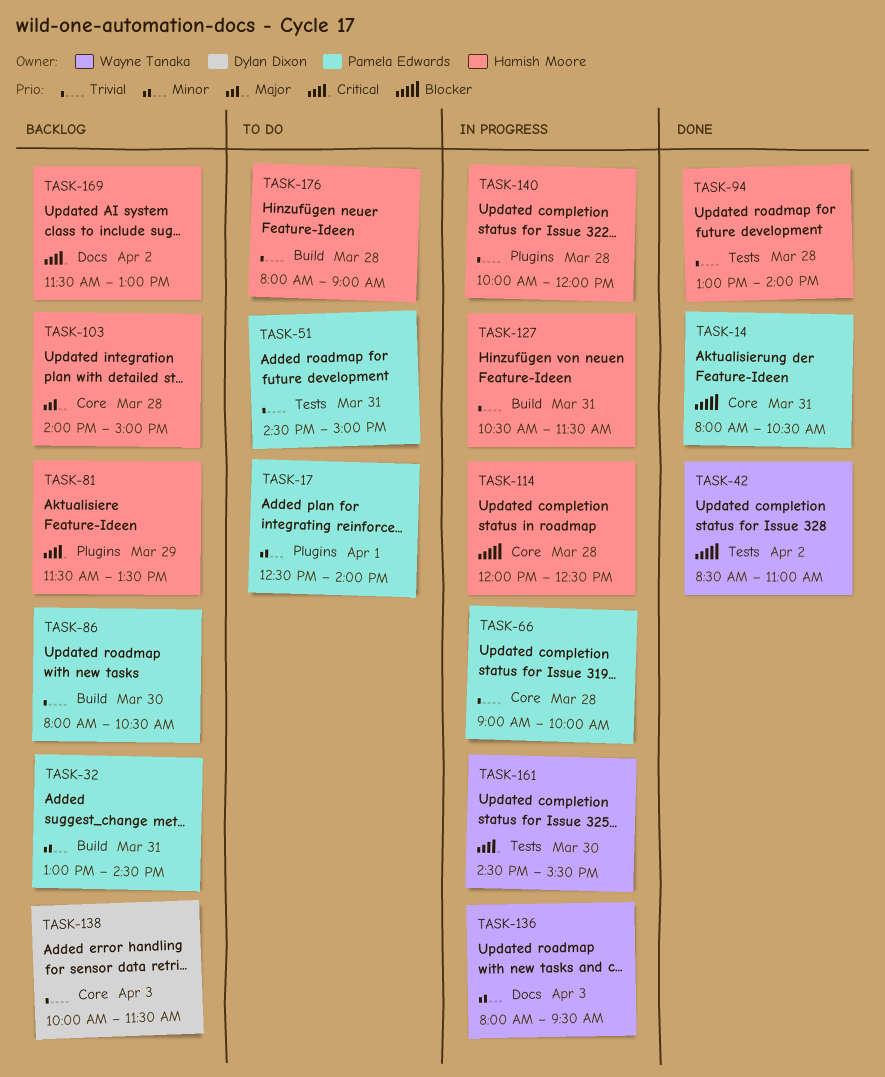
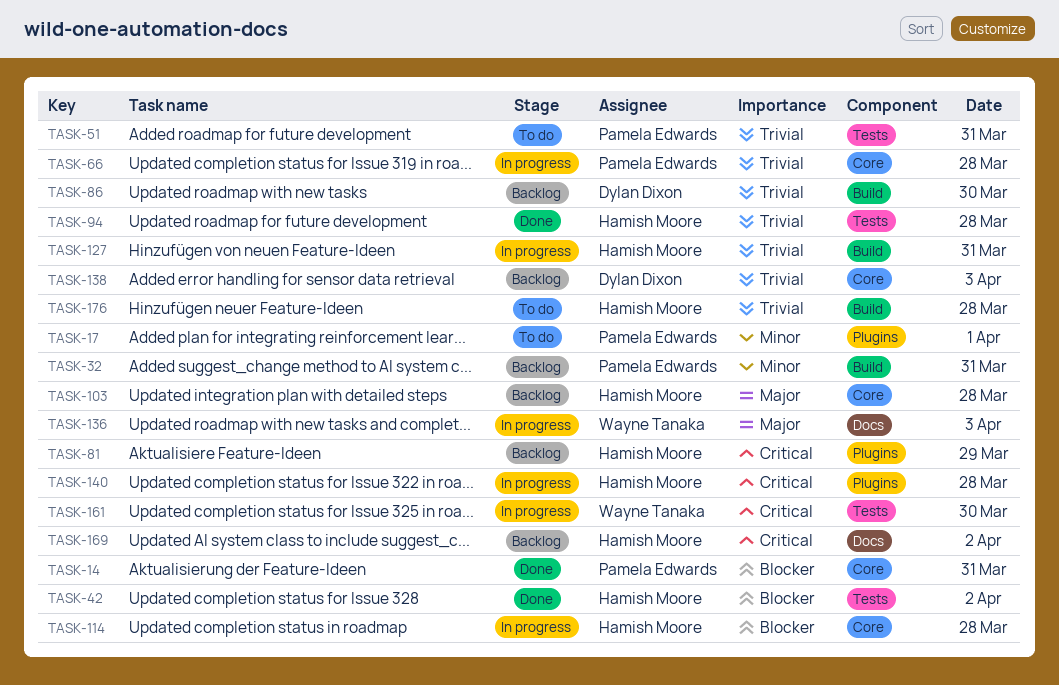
TASK-42, owner: Wayne Tanaka -> Hamish Moore
TASK-86, owner: Pamela Edwards -> Dylan Dixon
TASK-136, priority: Minor -> Major
TASK-140, priority: Trivial -> Critical

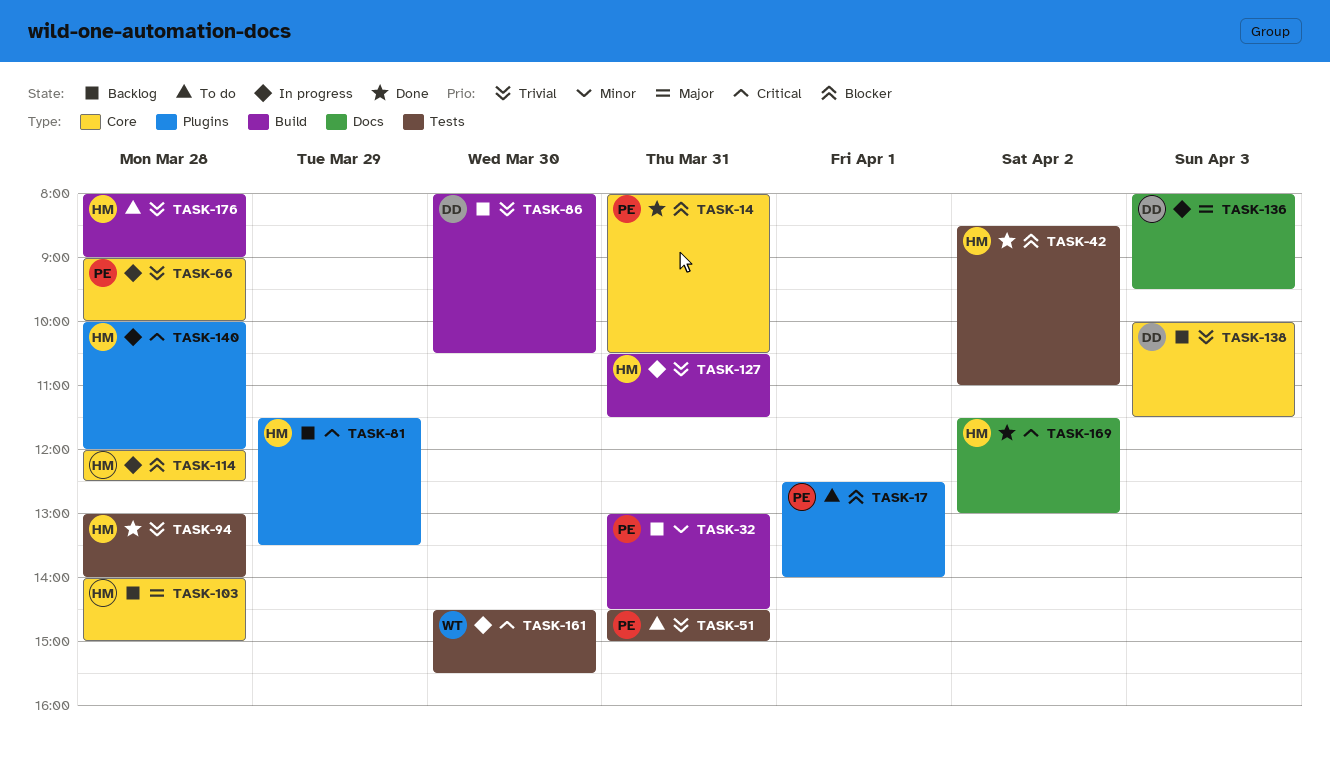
TASK-17, priority: Minor -> Blocker
TASK-136, owner: Wayne Tanaka -> Dylan Dixon
TASK-169, status: Backlog -> Done

